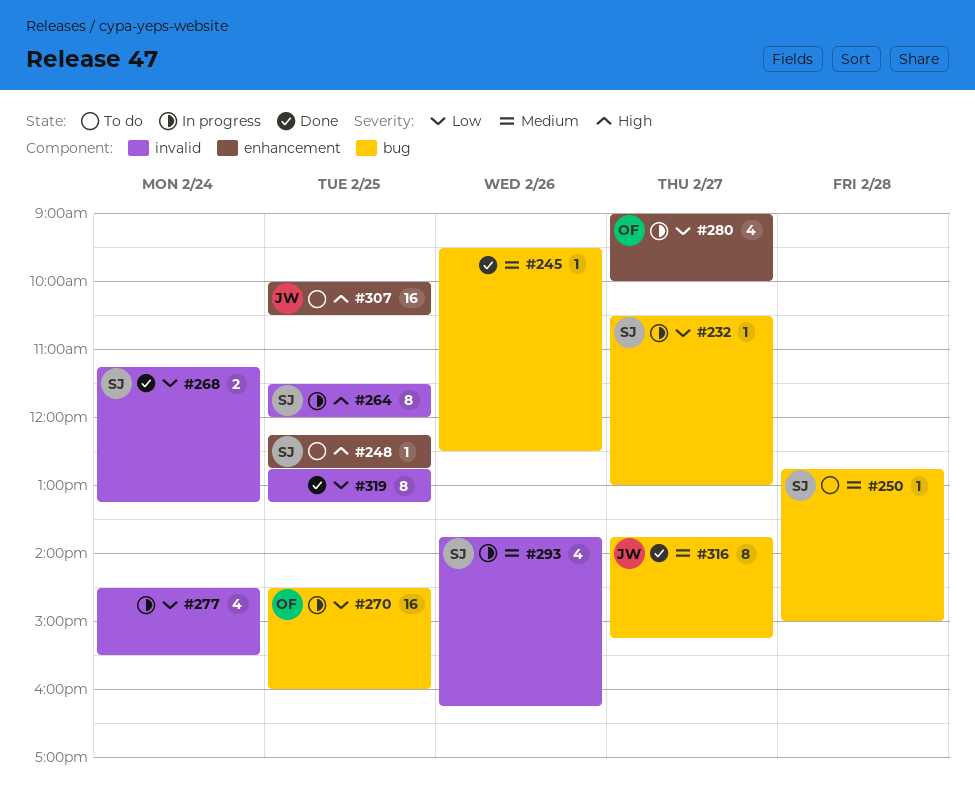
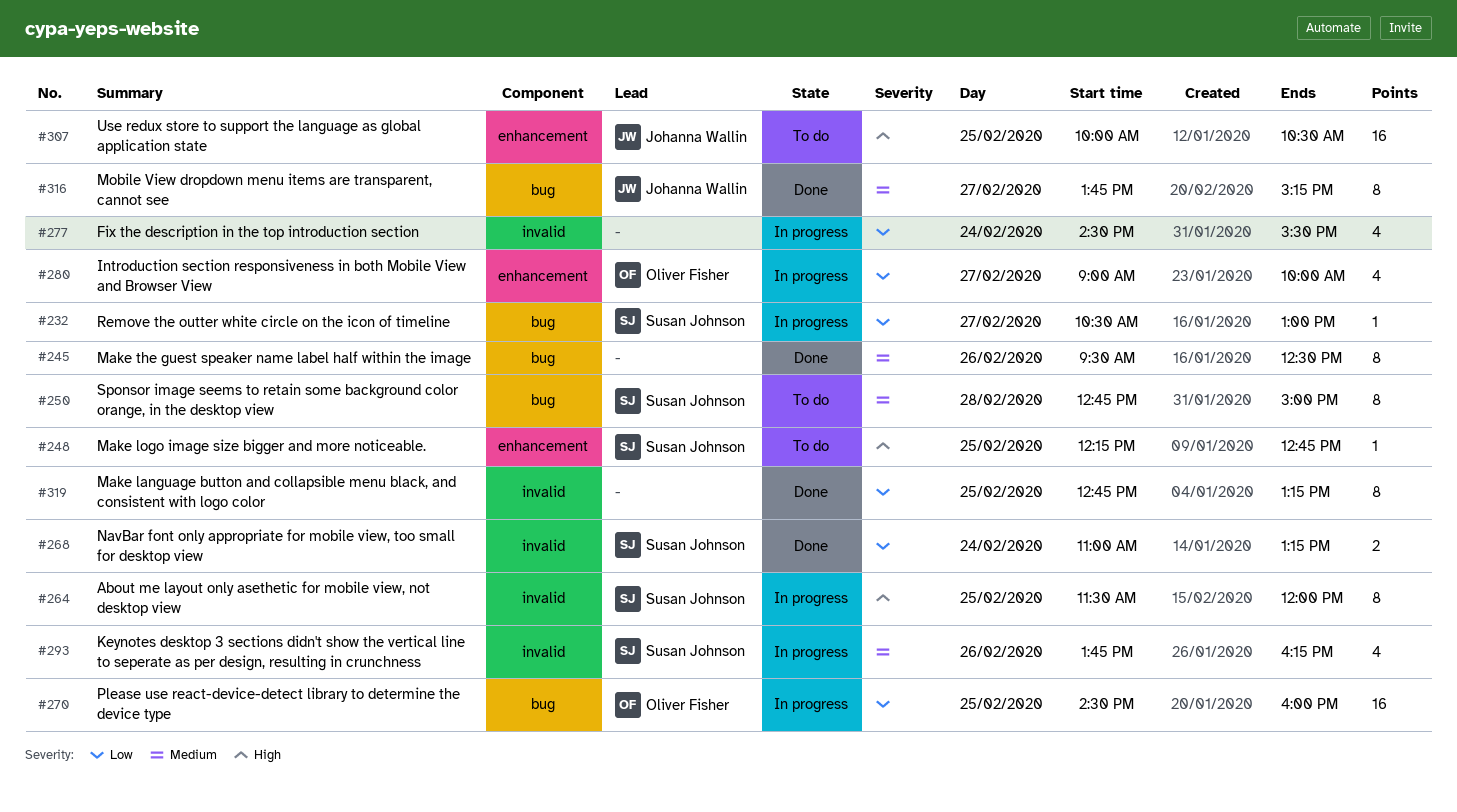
#245, estimate: 1 -> 8
#250, estimate: 1 -> 8
#268, begins: 11:15 -> 11:00

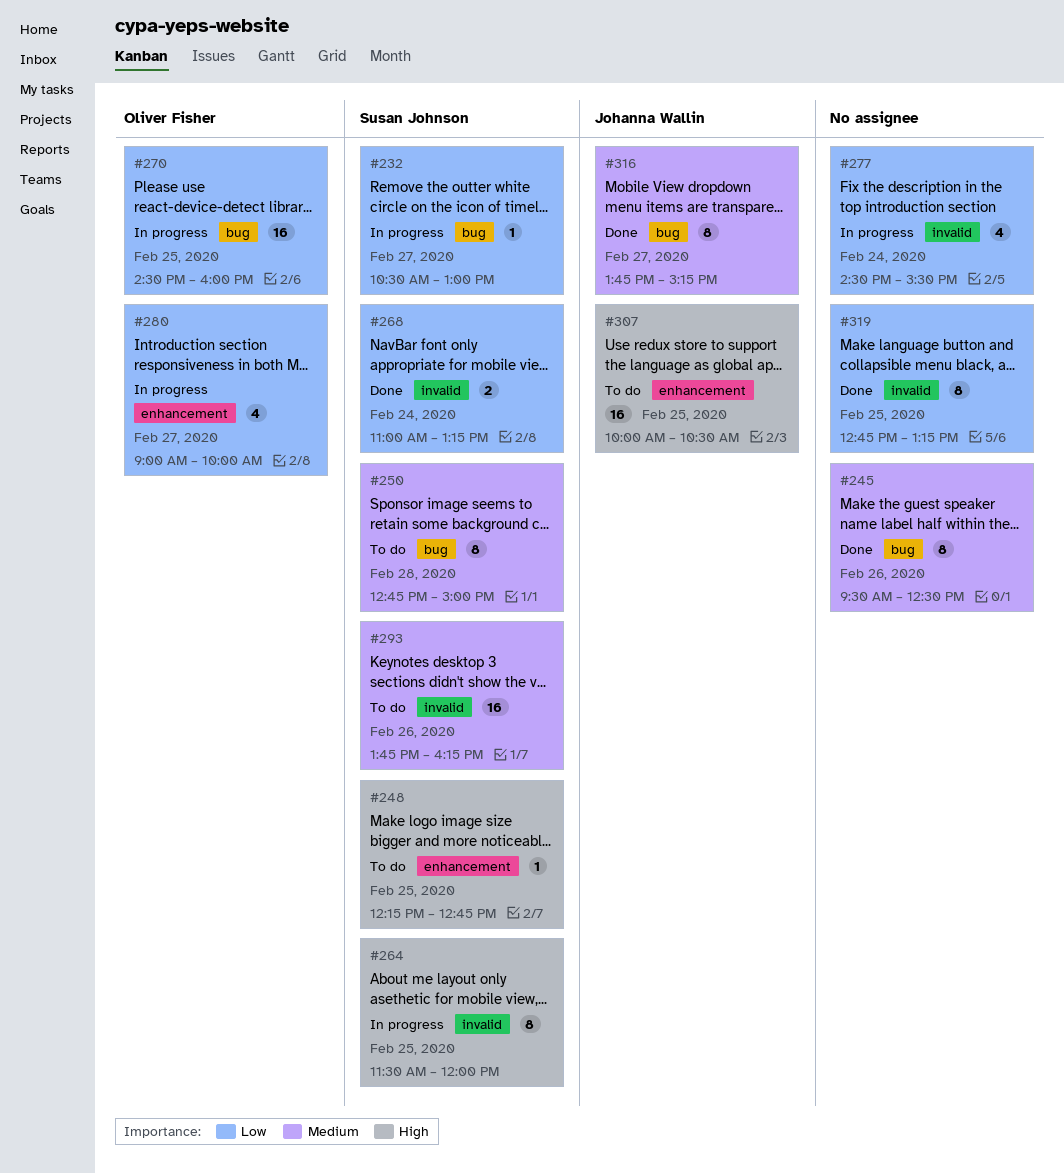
#293, status: In progress -> To do
#293, estimate: 4 -> 16

